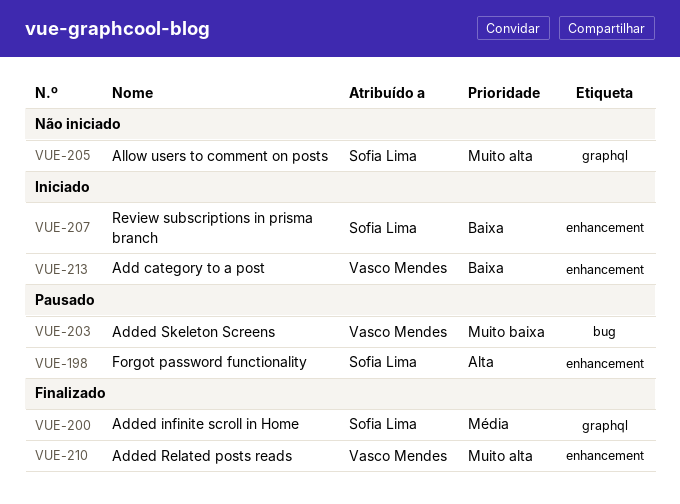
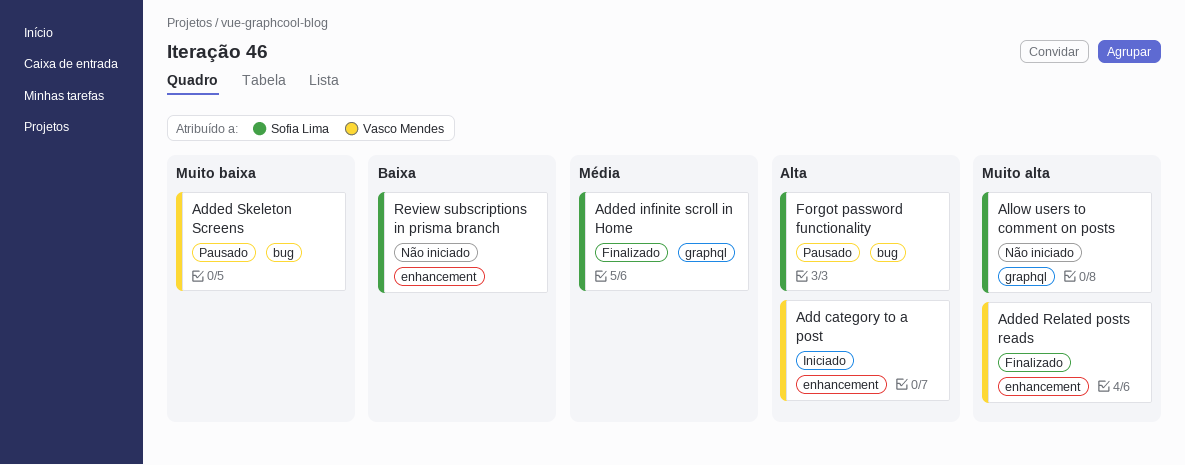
Add category to a post, priority: Baixa -> Alta
Forgot password functionality, label: enhancement -> bug
Review subscriptions in prisma branch, status: Iniciado -> Não iniciado

